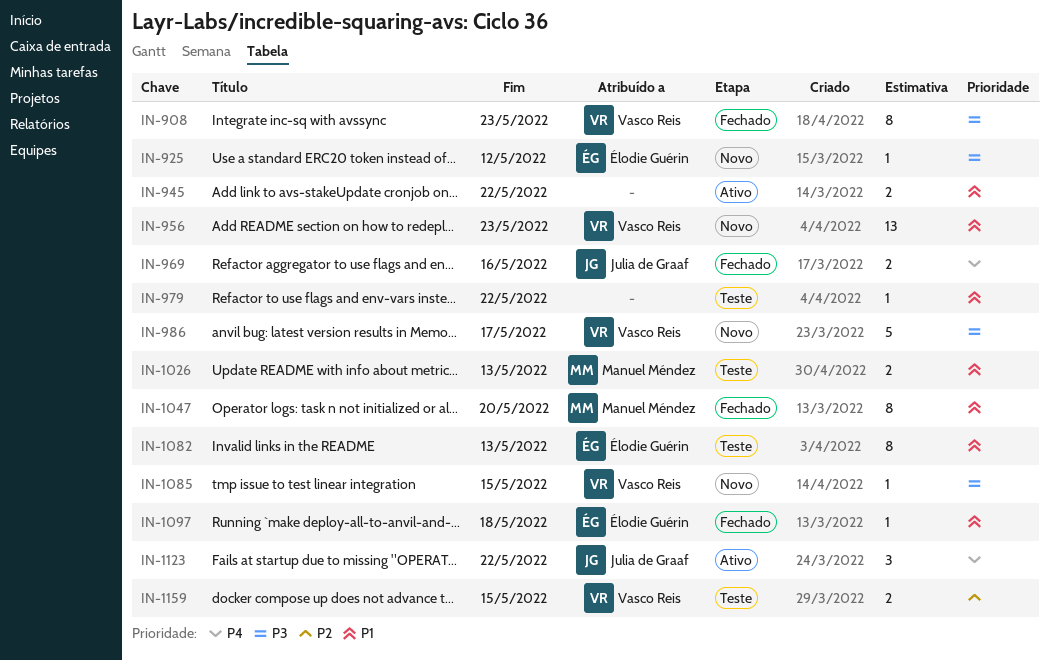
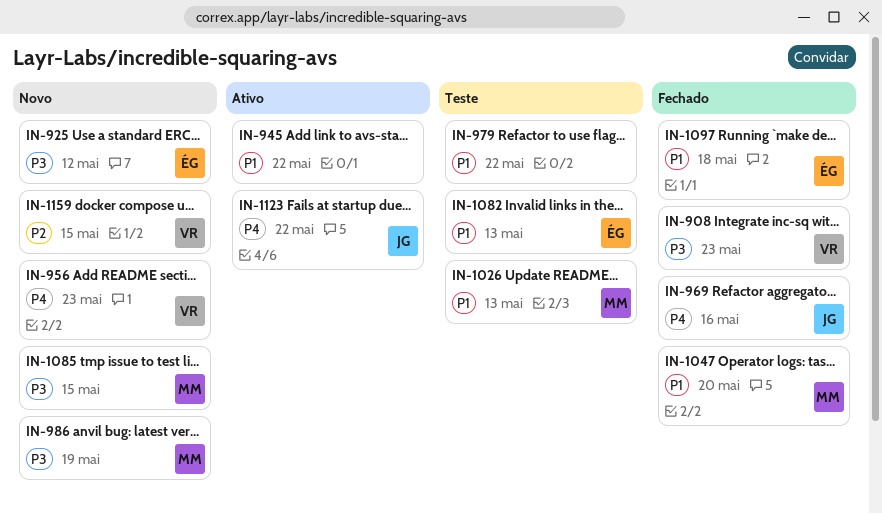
IN-956, priority: P1 -> P4
IN-986, owner: Vasco Reis -> Manuel Méndez
IN-986, due: May 17 -> May 19
IN-1085, owner: Vasco Reis -> Manuel Méndez
IN-1159, status: Teste -> Novo

